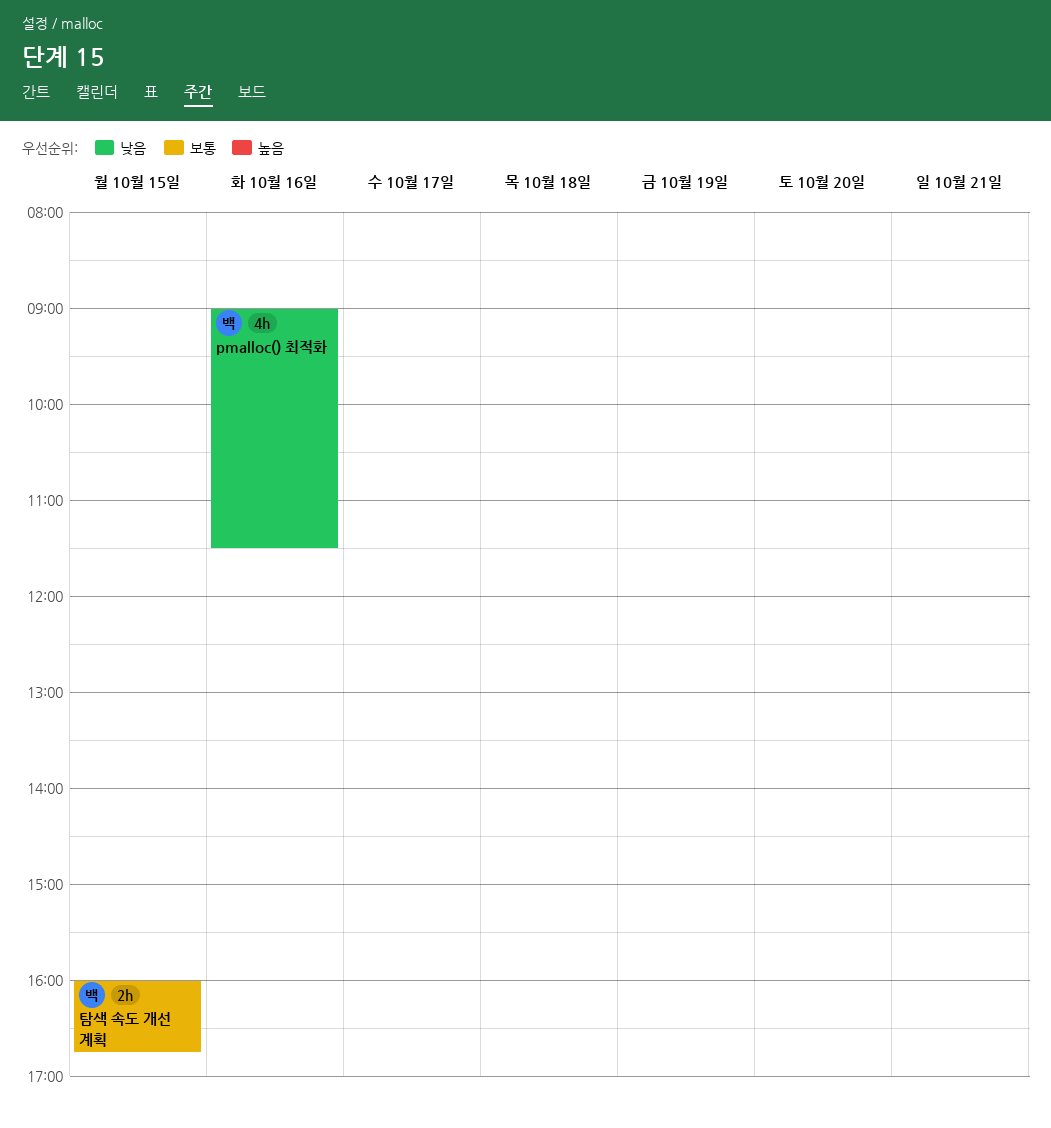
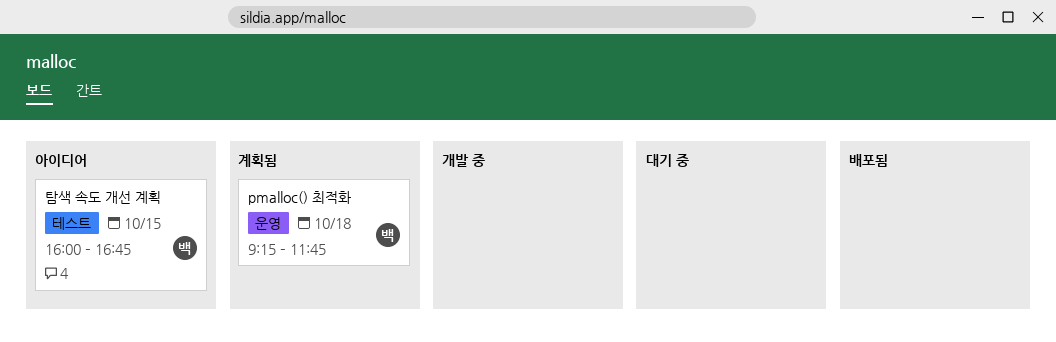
pmalloc() 최적화, day: Oct 16 -> Oct 18
pmalloc() 최적화, begins: 09:00 -> 09:15
pmalloc() 최적화, ends: 11:30 -> 11:45

